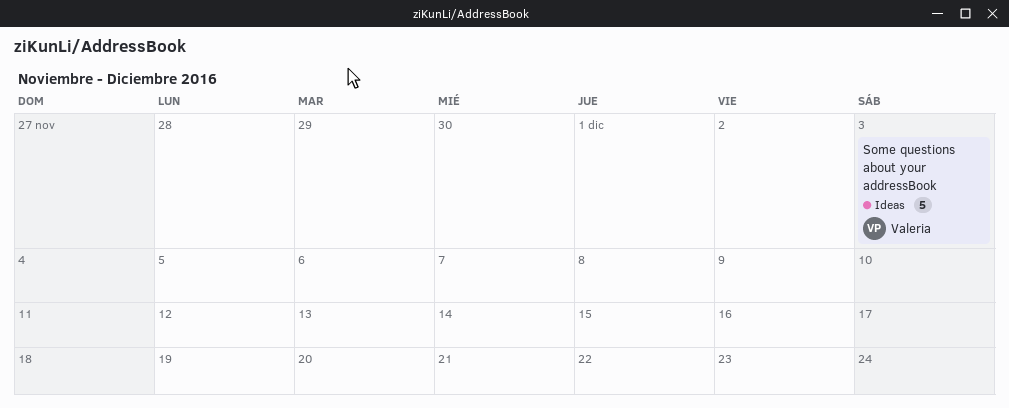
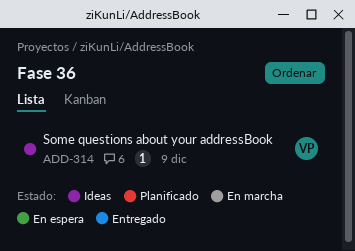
Some questions about your addressBook, estimate: 5 -> 1
Some questions about your addressBook, due: Dec 3 -> Dec 9

